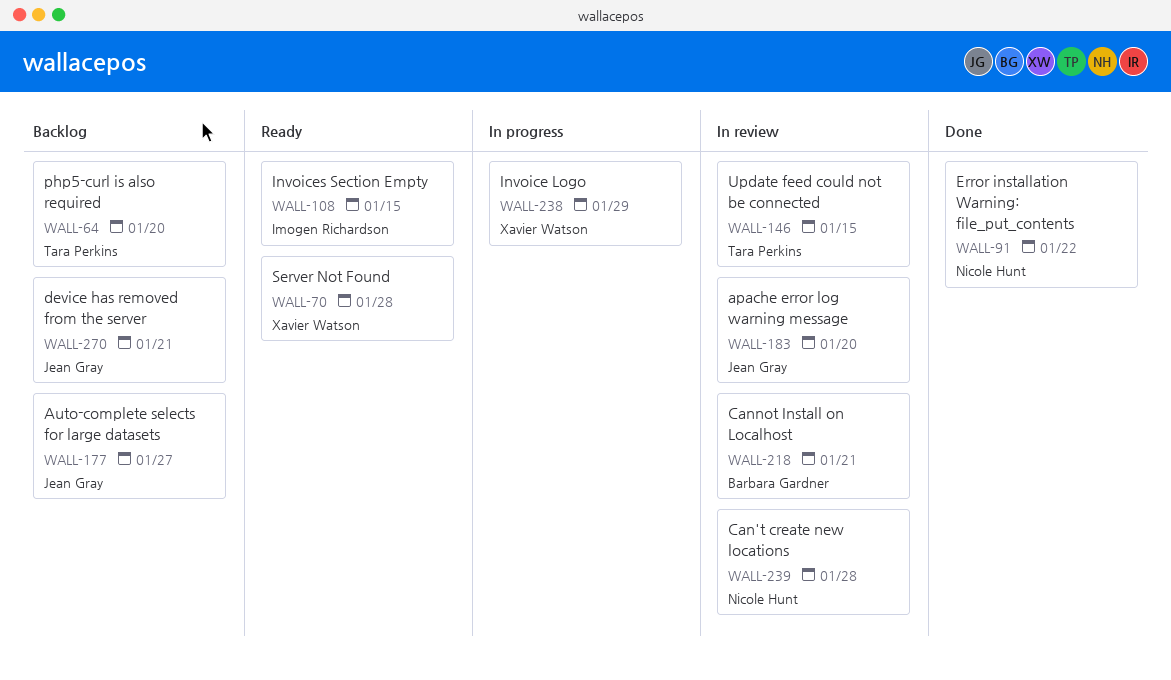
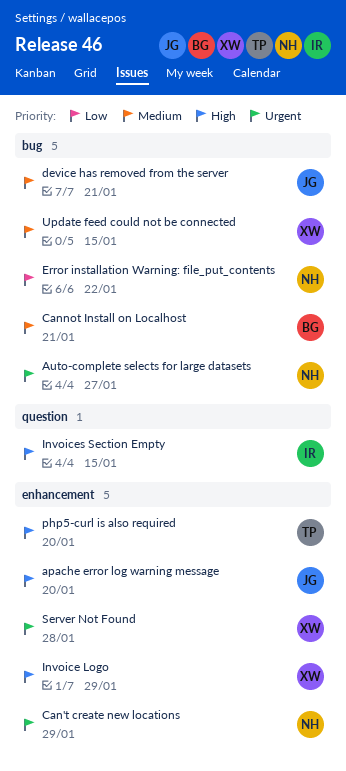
Auto-complete selects for large datasets, owner: Jean Gray -> Nicole Hunt
Can't create new locations, due: Jan 28 -> Jan 29
Update feed could not be connected, owner: Tara Perkins -> Xavier Watson

